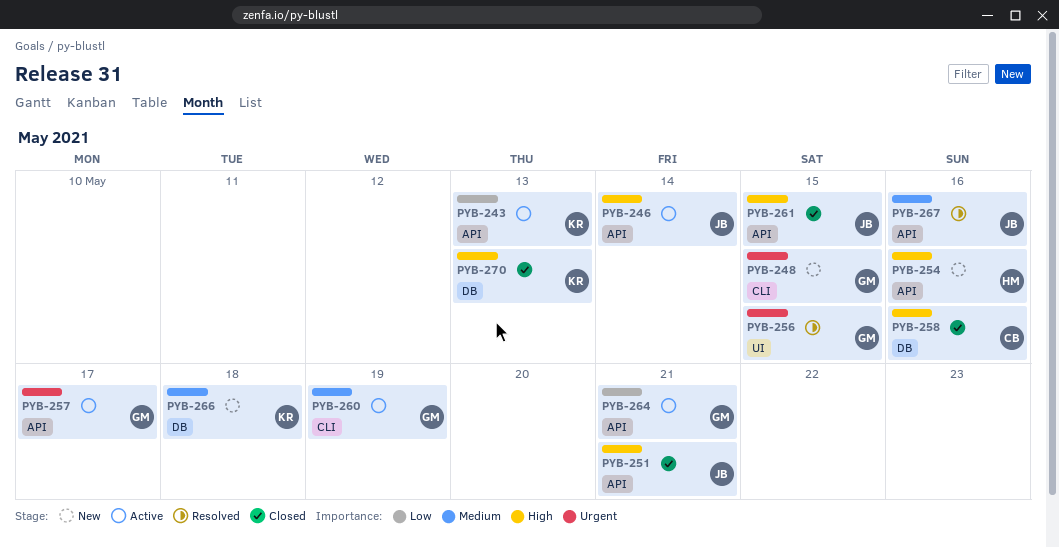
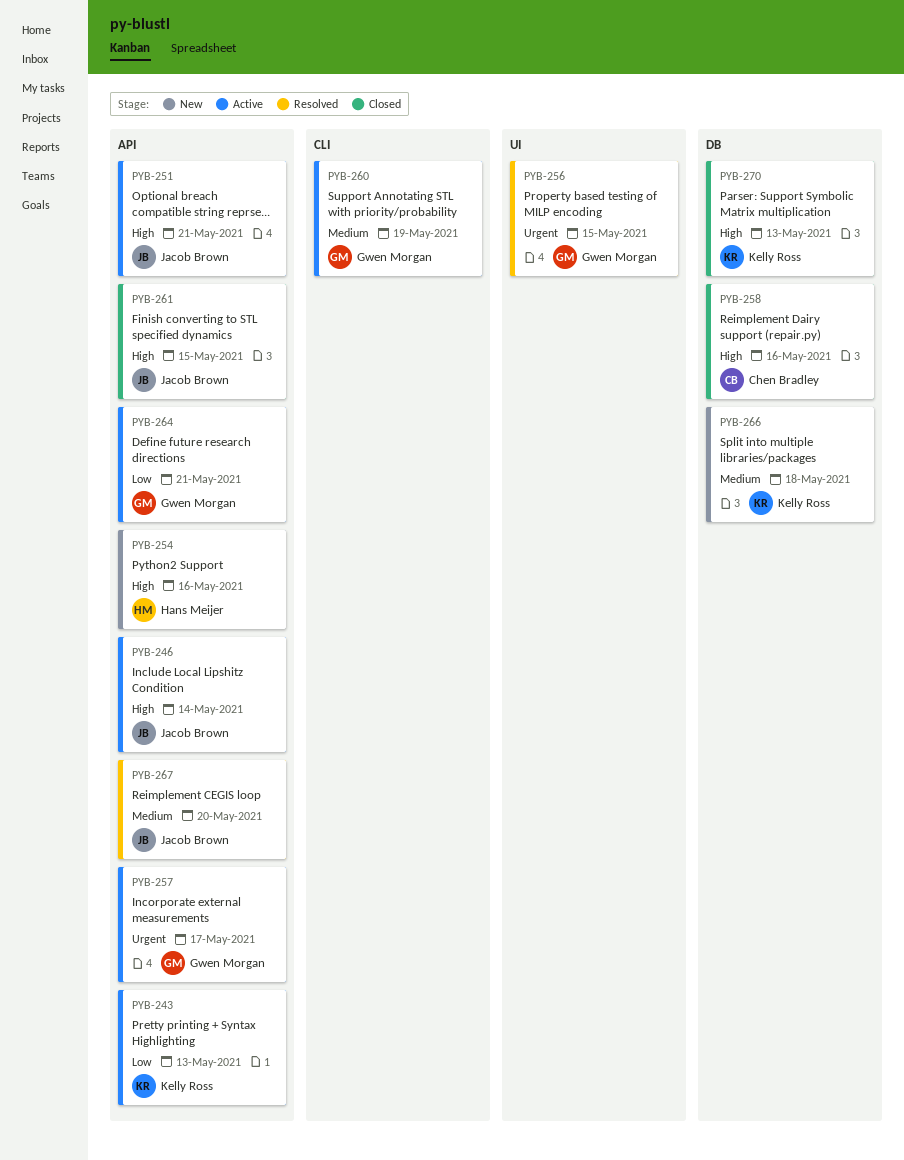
PYB-248: present -> none
PYB-251, status: Closed -> Active
PYB-267, due: May 16 -> May 20

